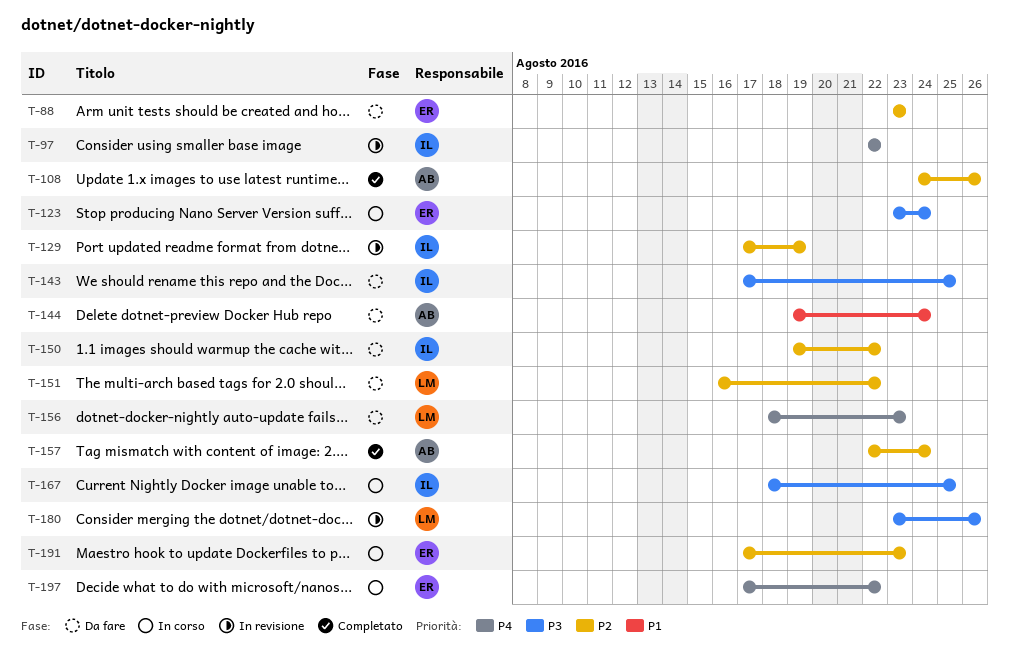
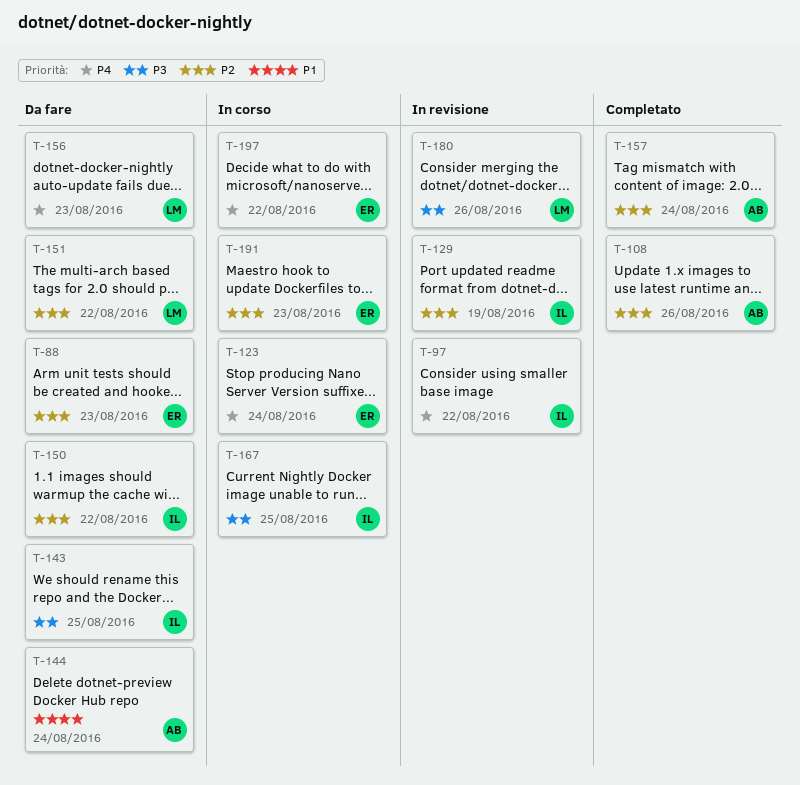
T-123, priority: P3 -> P4

